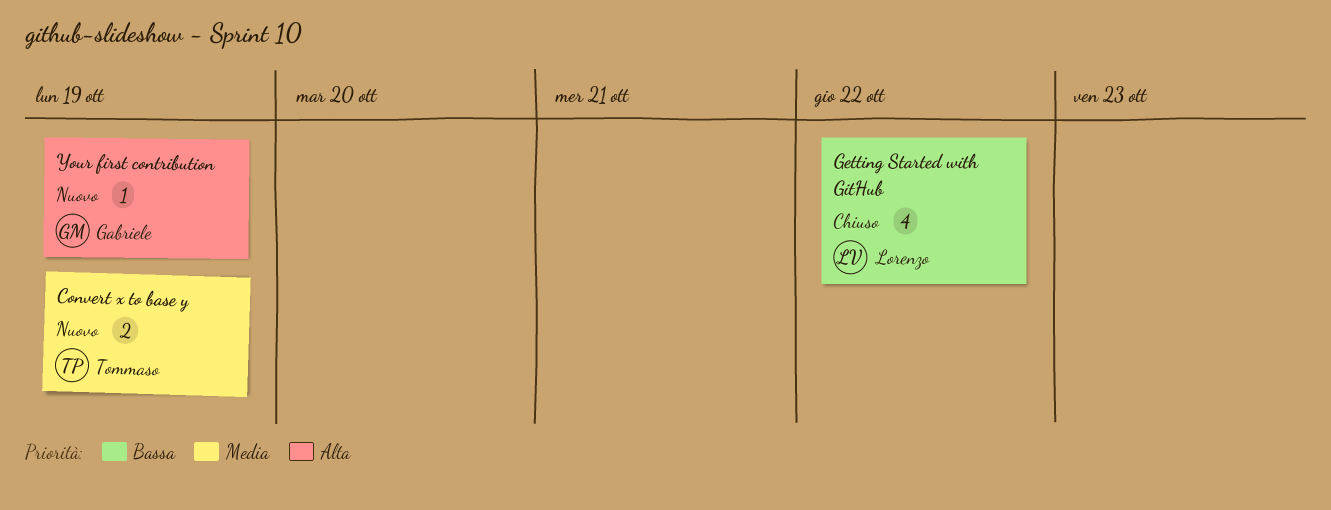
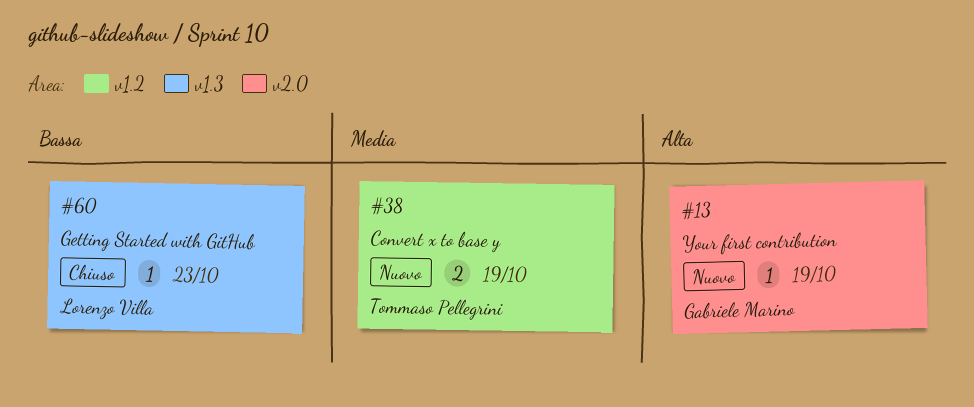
Getting Started with GitHub, estimate: 4 -> 1
Getting Started with GitHub, due: Oct 22 -> Oct 23

